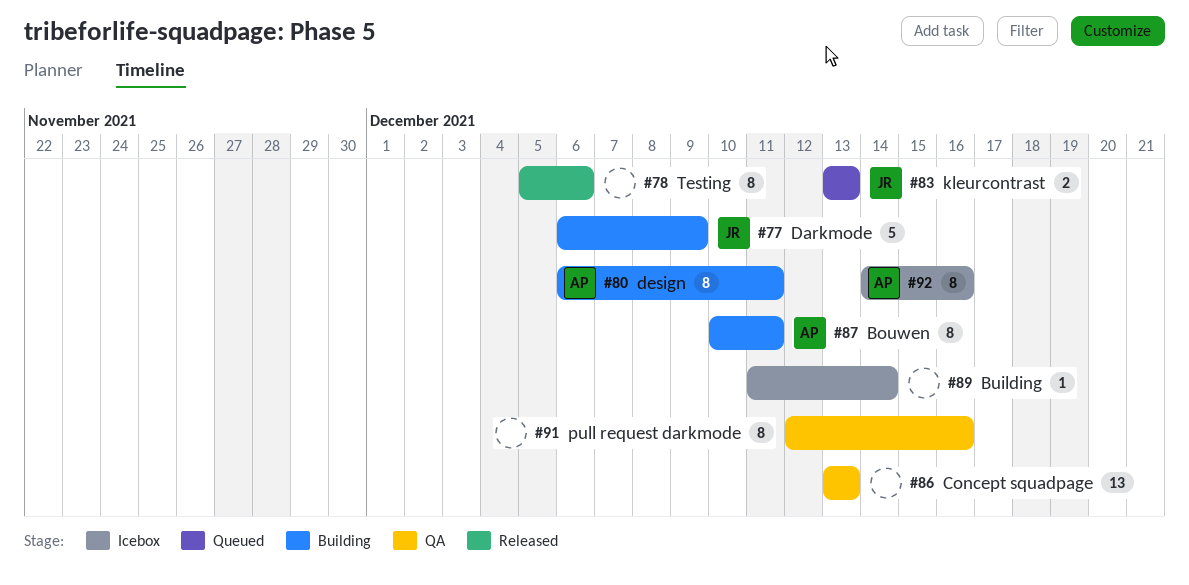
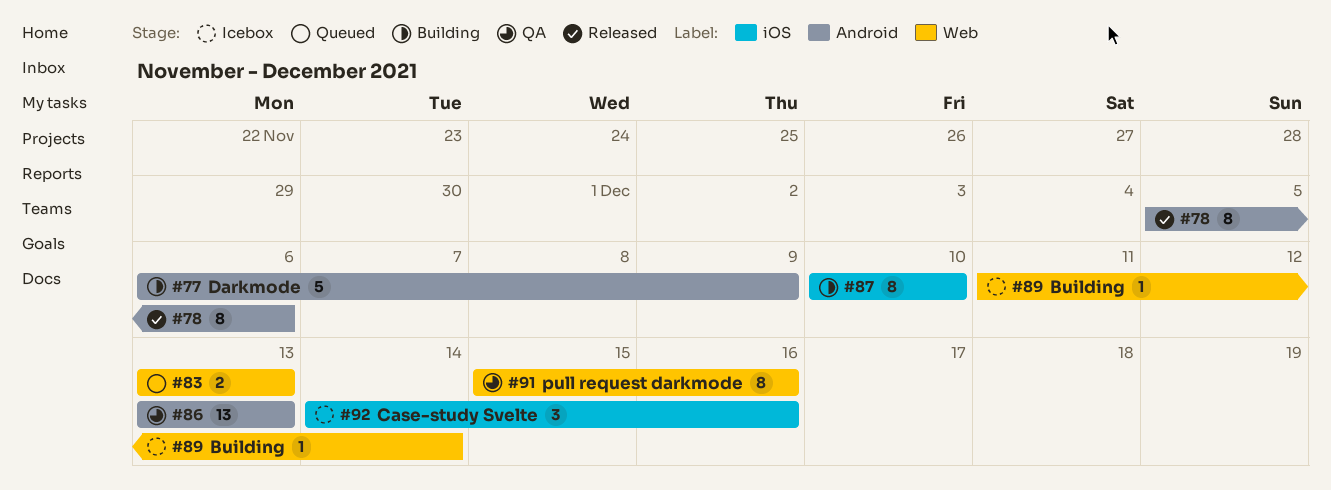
#80: present -> none
#87, due: Dec 11 -> Dec 10
#91, start: Dec 12 -> Dec 15
#92, estimate: 8 -> 3

